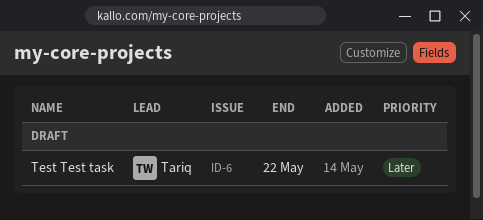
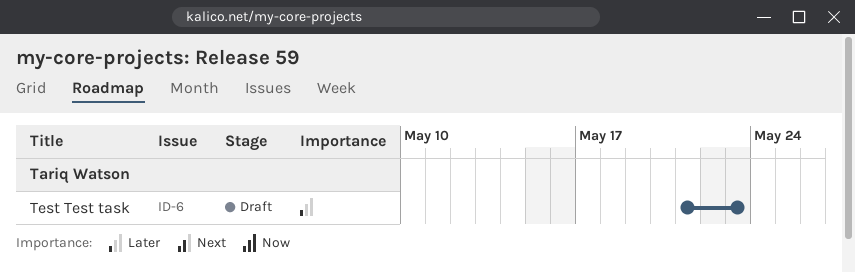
ID-6, due: May 22 -> May 23

